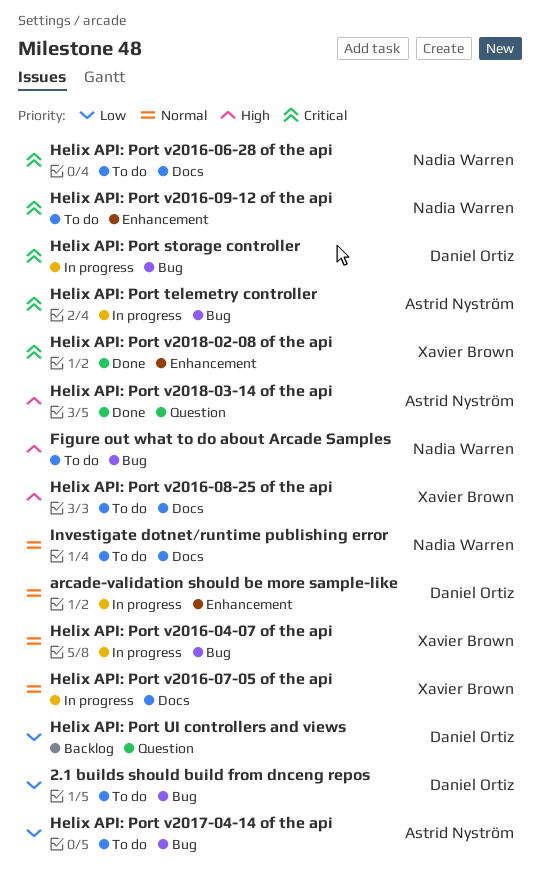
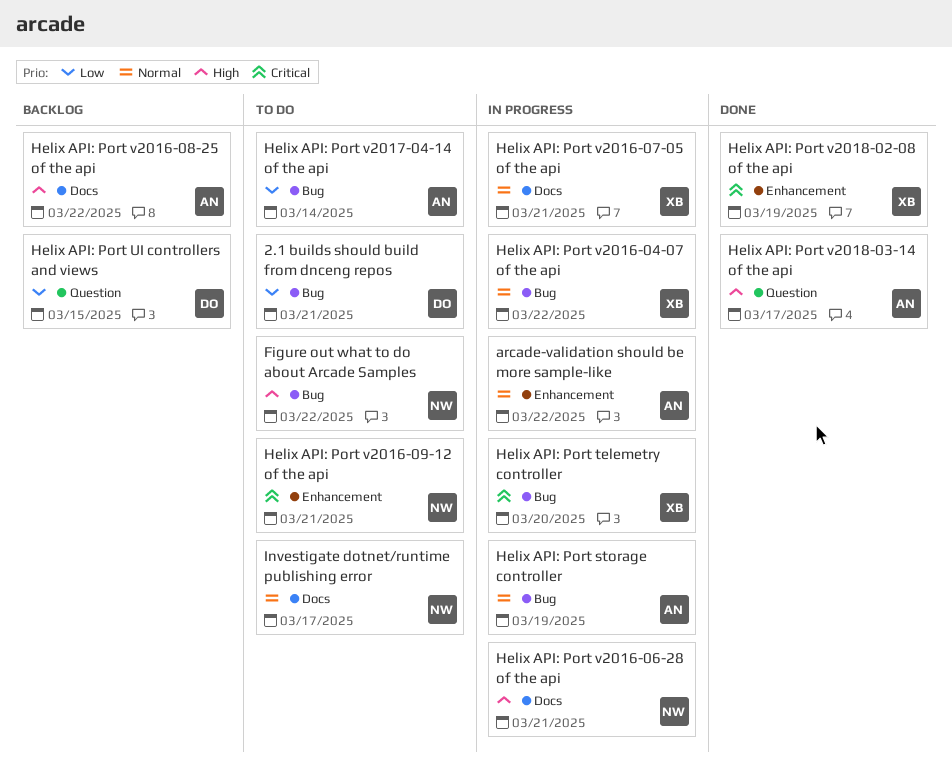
arcade-validation should be more sample-like, owner: Daniel Ortiz -> Astrid Nyström
Helix API: Port storage controller, owner: Daniel Ortiz -> Astrid Nyström
Helix API: Port storage controller, priority: Critical -> Normal
Helix API: Port telemetry controller, owner: Astrid Nyström -> Xavier Brown
Helix API: Port v2016-06-28 of the api, status: To do -> In progress
Helix API: Port v2016-06-28 of the api, priority: Critical -> High
Helix API: Port v2016-08-25 of the api, status: To do -> Backlog
Helix API: Port v2016-08-25 of the api, owner: Xavier Brown -> Astrid Nyström

